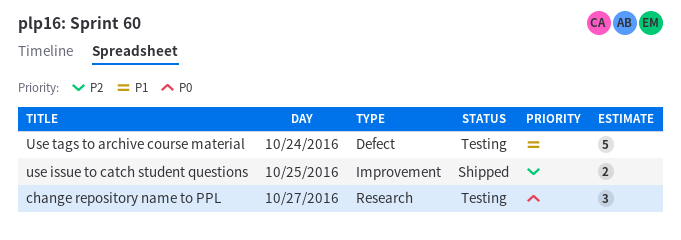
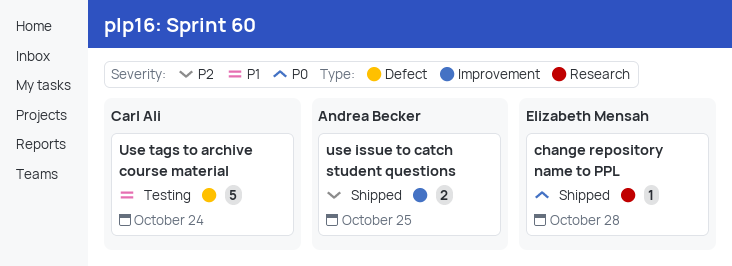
change repository name to PPL, status: Testing -> Shipped
change repository name to PPL, estimate: 3 -> 1
change repository name to PPL, day: Oct 27 -> Oct 28

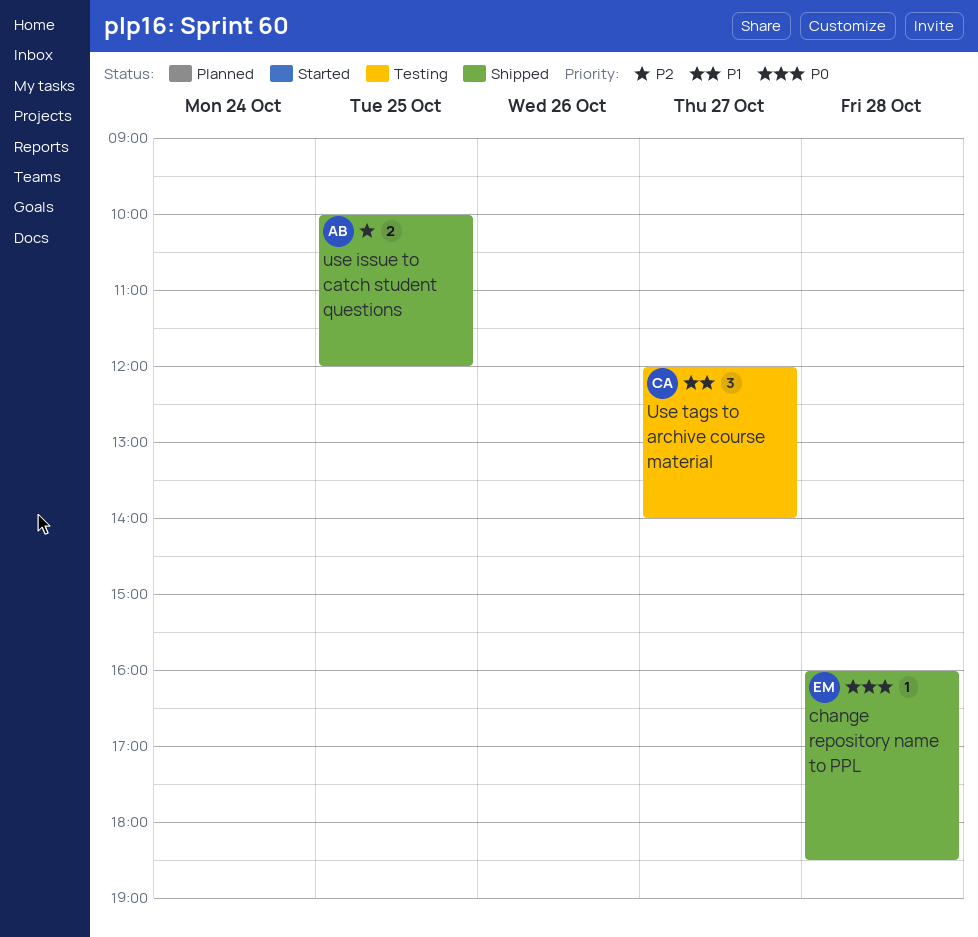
Use tags to archive course material, estimate: 5 -> 3
Use tags to archive course material, day: Oct 24 -> Oct 27

